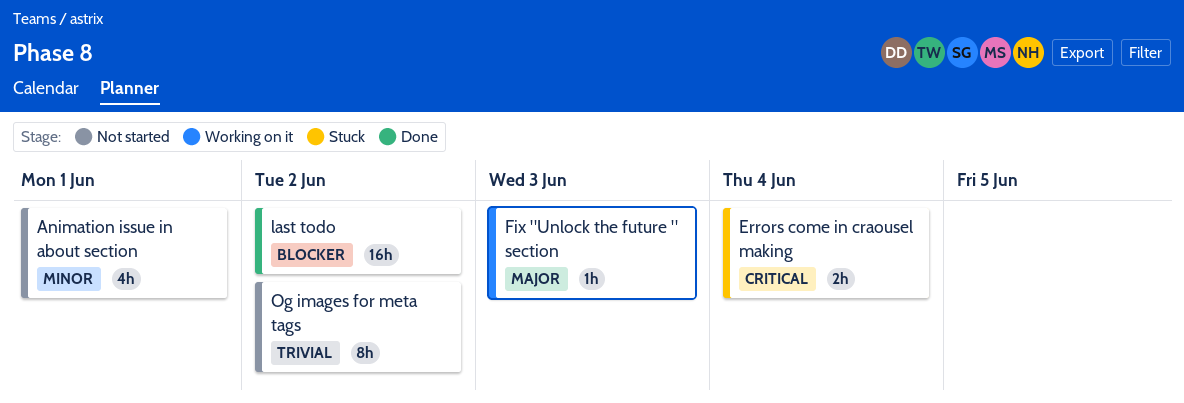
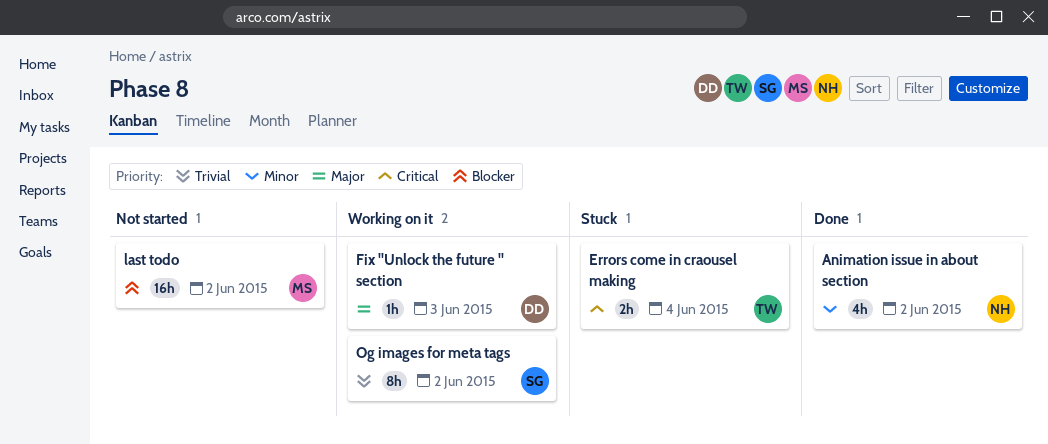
Animation issue in about section, status: Not started -> Done
Animation issue in about section, due: Jun 1 -> Jun 2
last todo, status: Done -> Not started
Og images for meta tags, status: Not started -> Working on it

